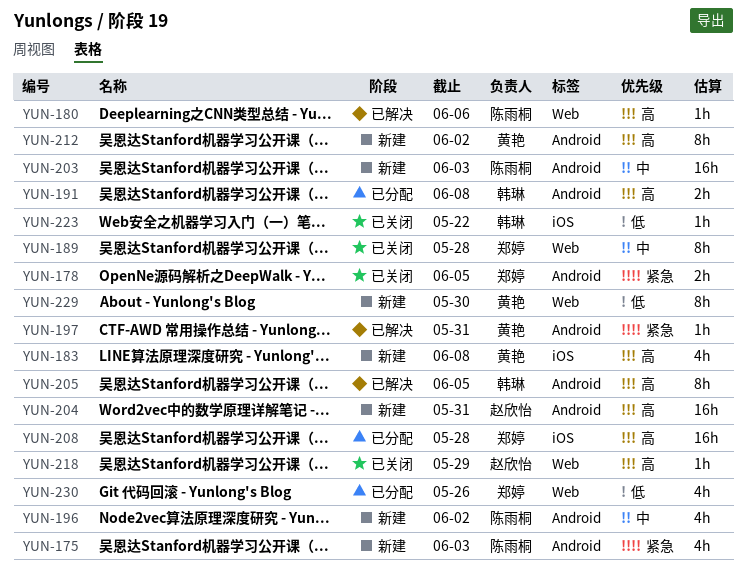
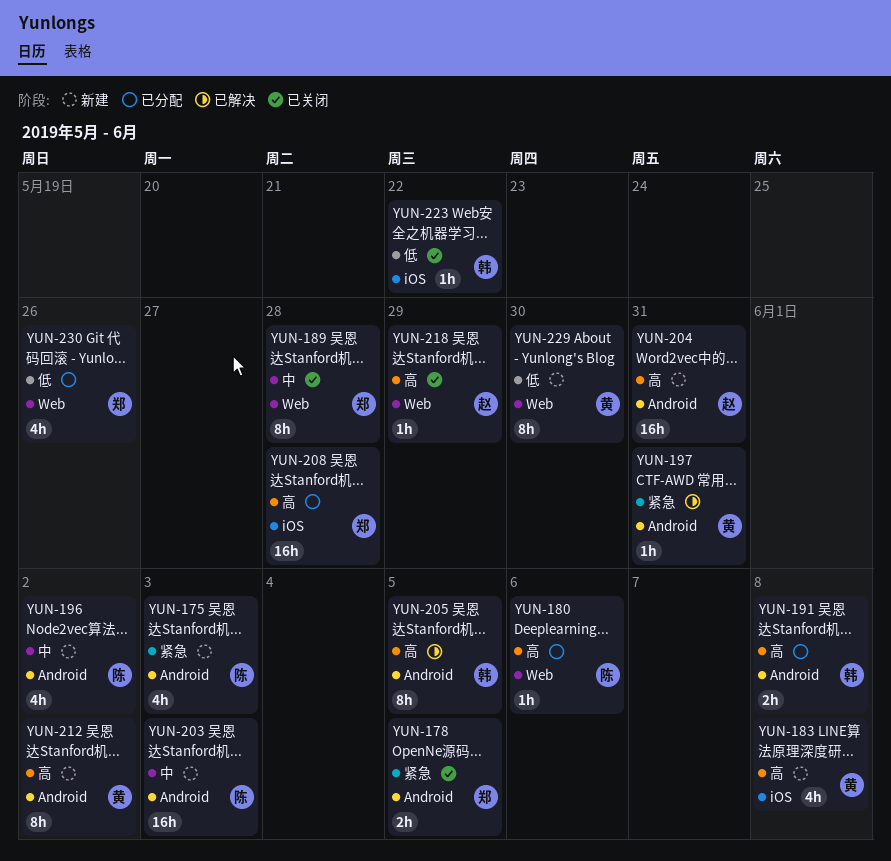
YUN-180, status: 已解决 -> 已分配

